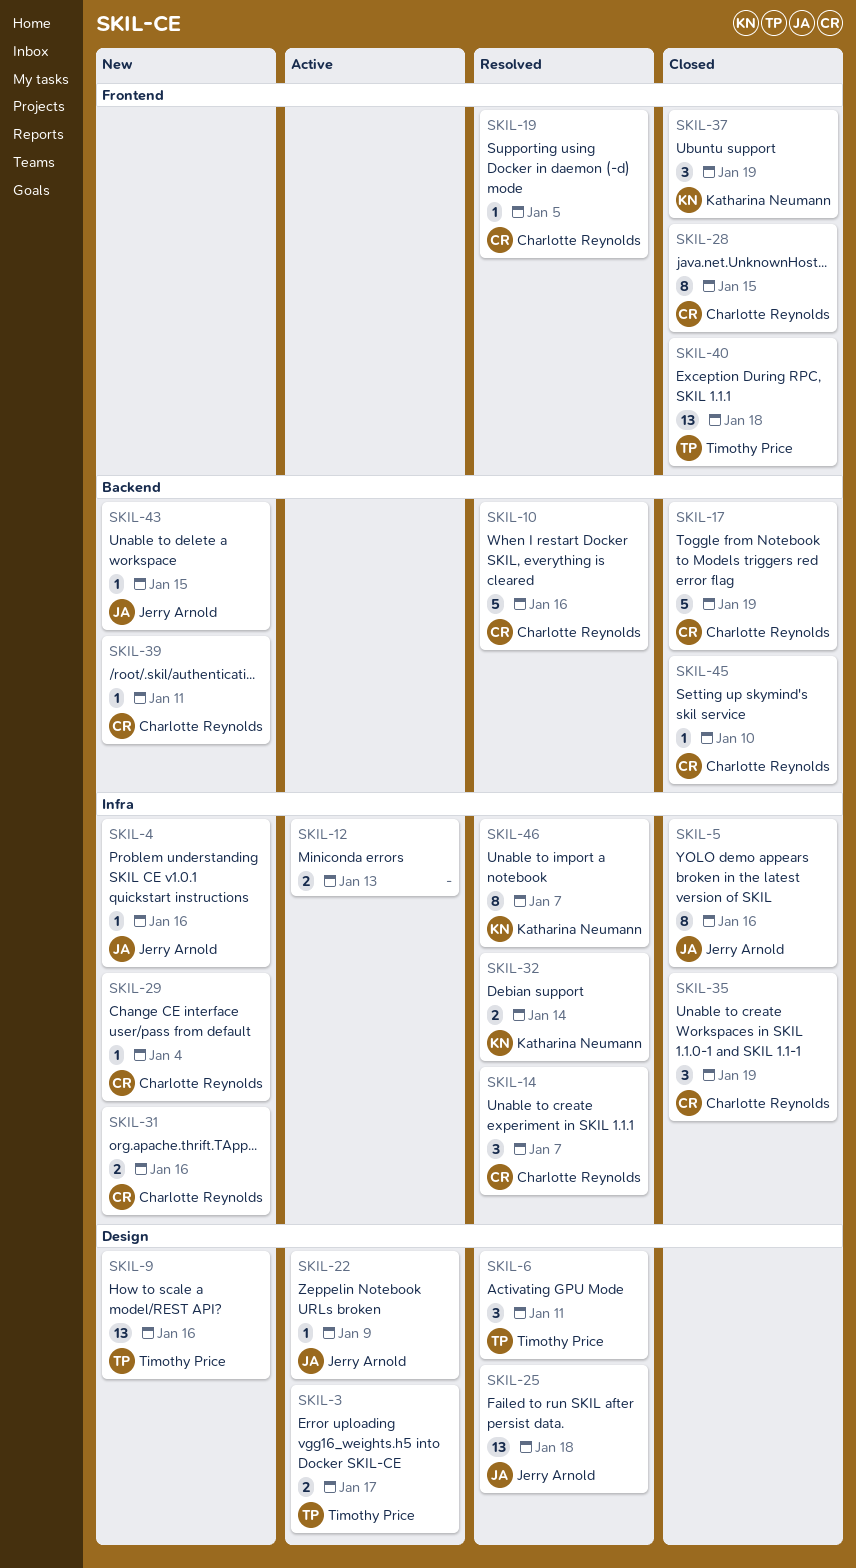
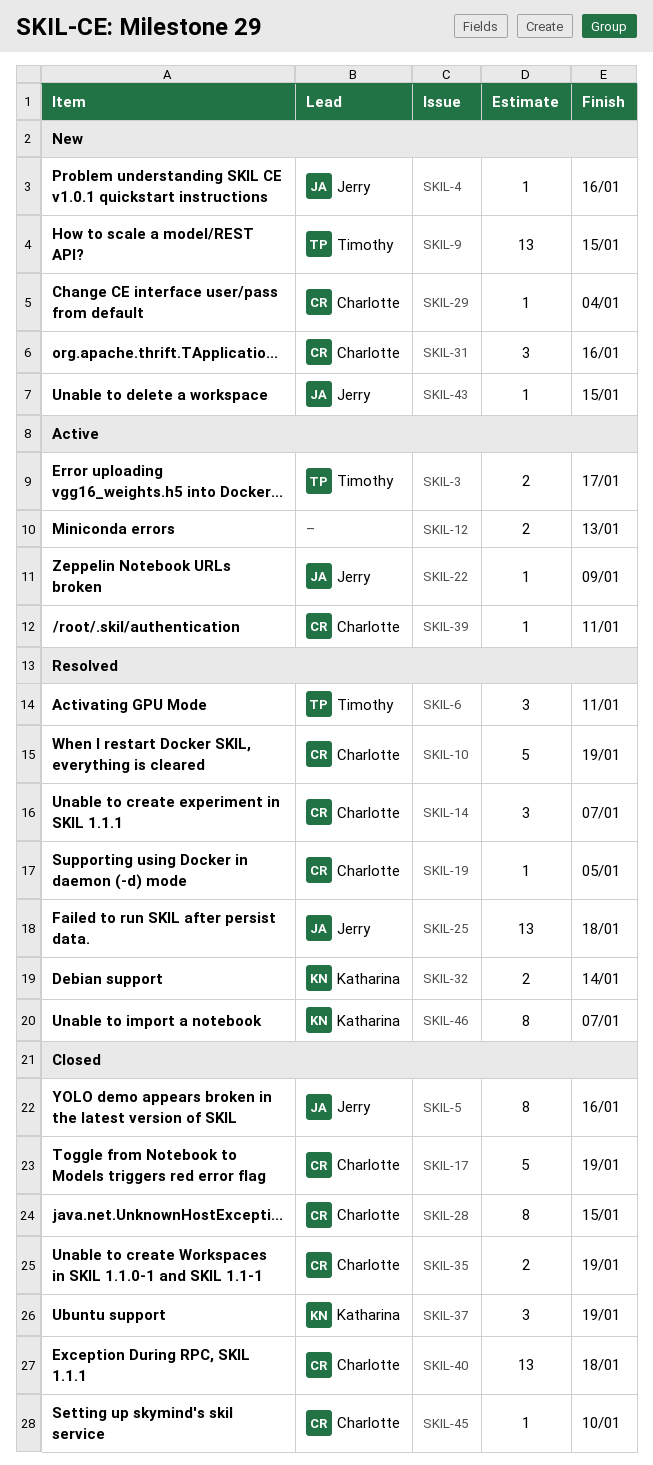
SKIL-9, due: Jan 16 -> Jan 15
SKIL-10, due: Jan 16 -> Jan 19
SKIL-31, estimate: 2 -> 3
SKIL-35, estimate: 3 -> 2
SKIL-39, status: New -> Active
SKIL-40, owner: Timothy Price -> Charlotte Reynolds

